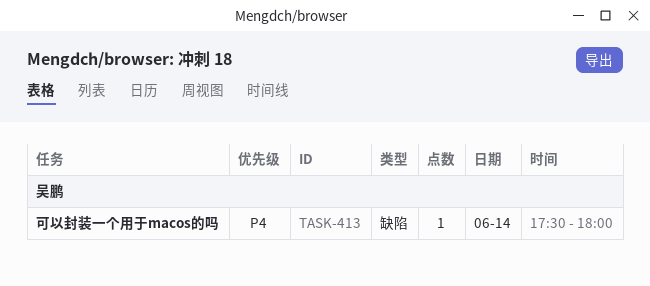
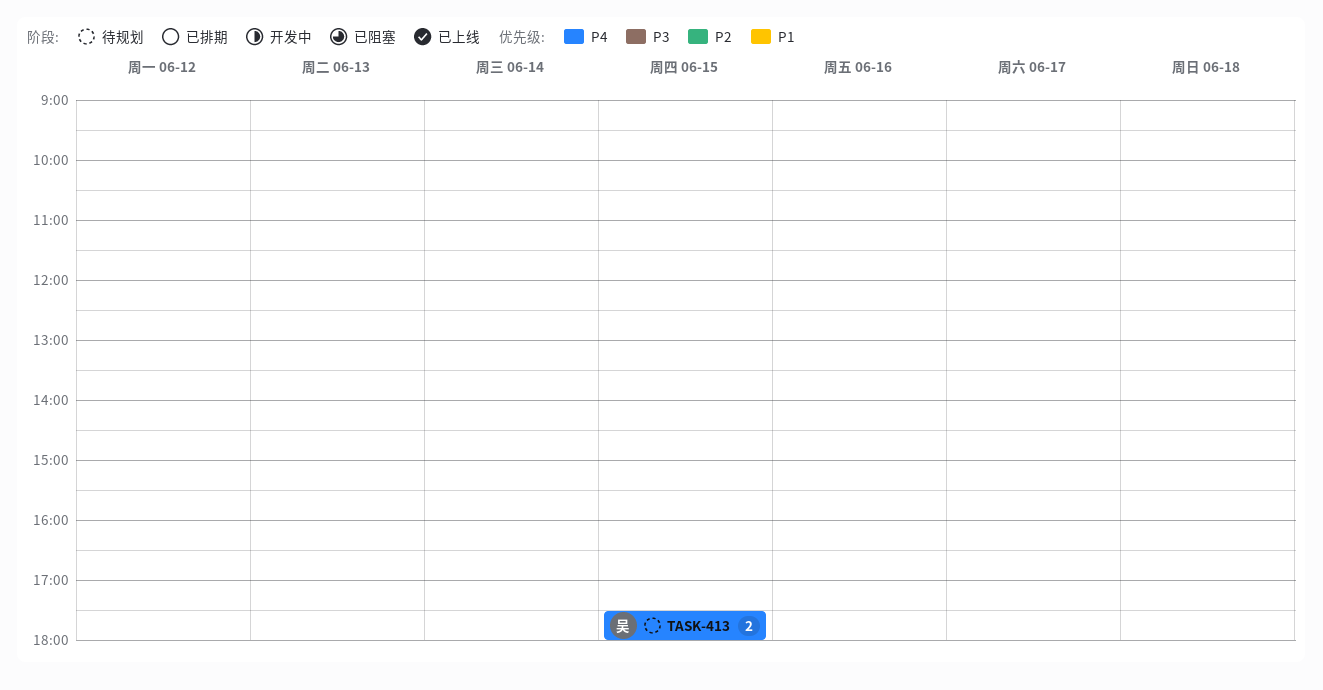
TASK-413, estimate: 1 -> 2
TASK-413, day: Jun 14 -> Jun 15

